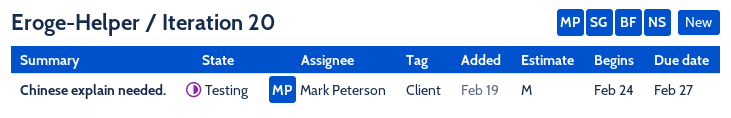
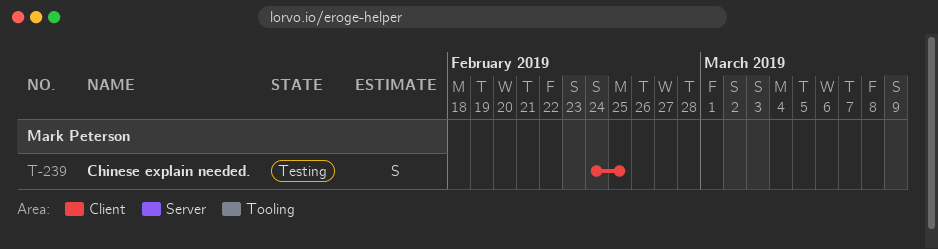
Chinese explain needed., estimate: M -> S
Chinese explain needed., due: Feb 27 -> Feb 25

